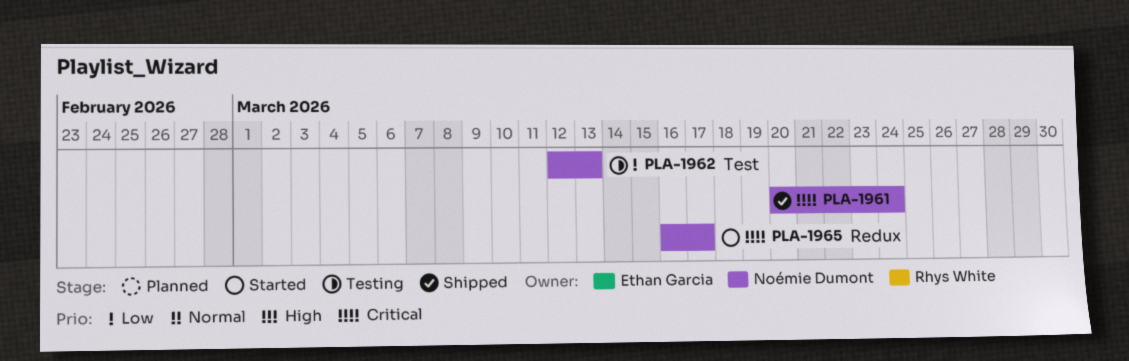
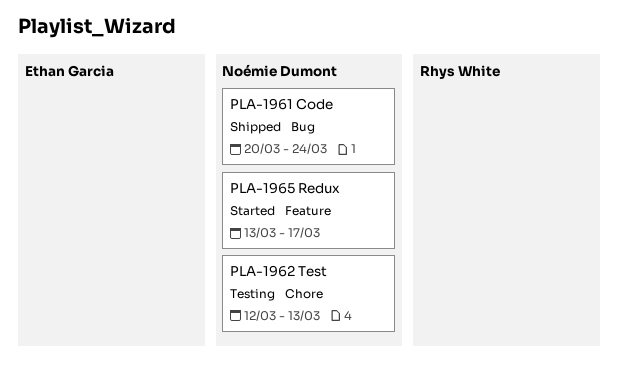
PLA-1965, start: Mar 16 -> Mar 13

